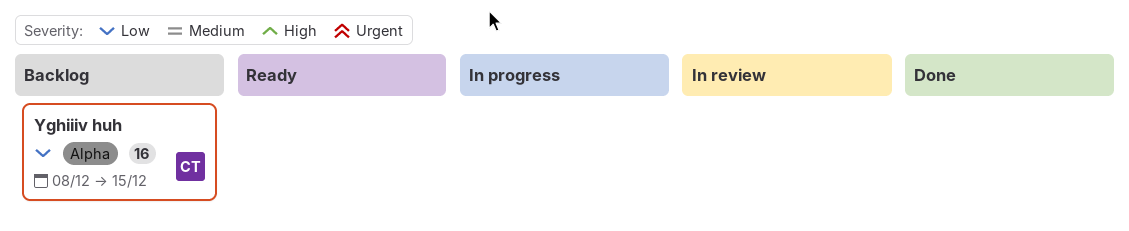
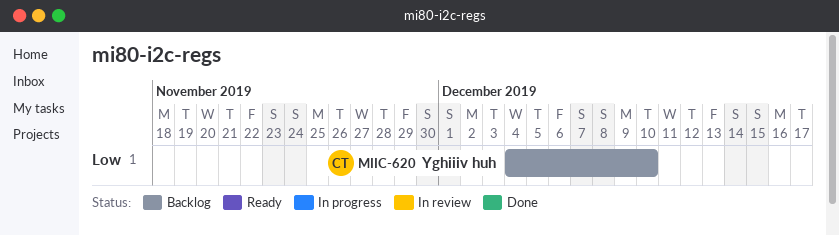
Yghiiiv huh, start: Dec 8 -> Dec 4
Yghiiiv huh, due: Dec 15 -> Dec 10

